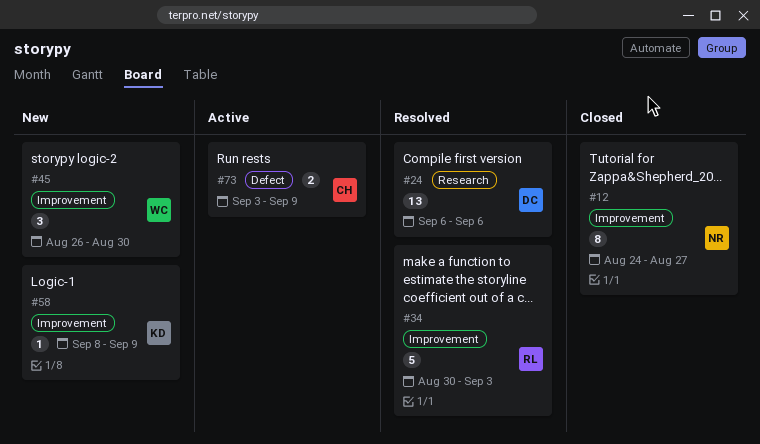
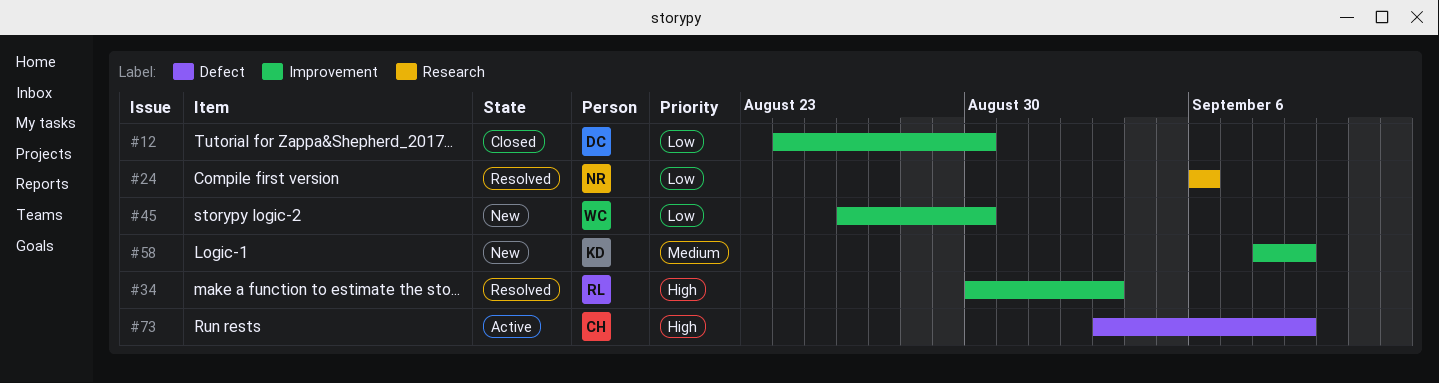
#12, owner: NR -> DC
#12, due: Aug 27 -> Aug 30
#24, owner: DC -> NR

